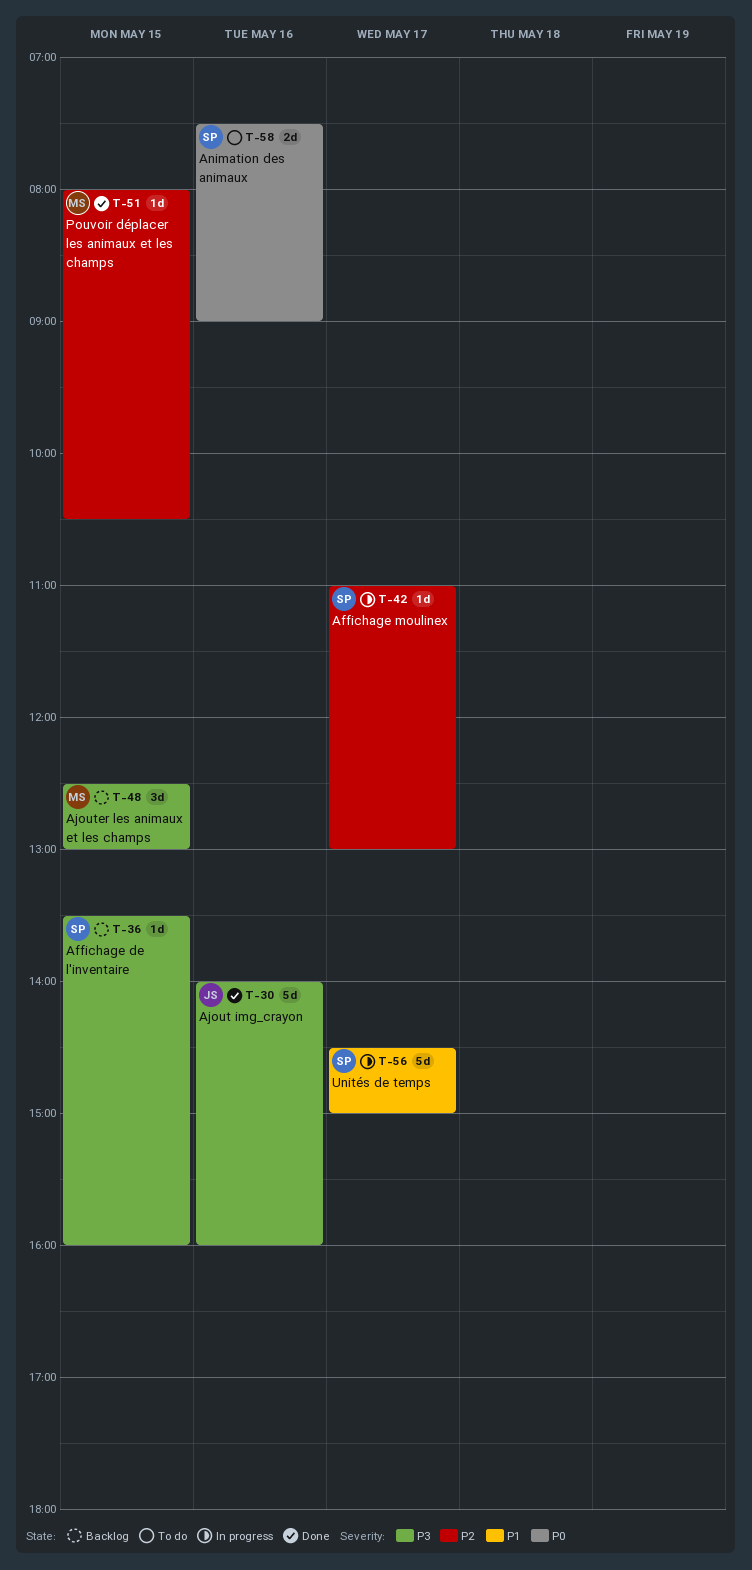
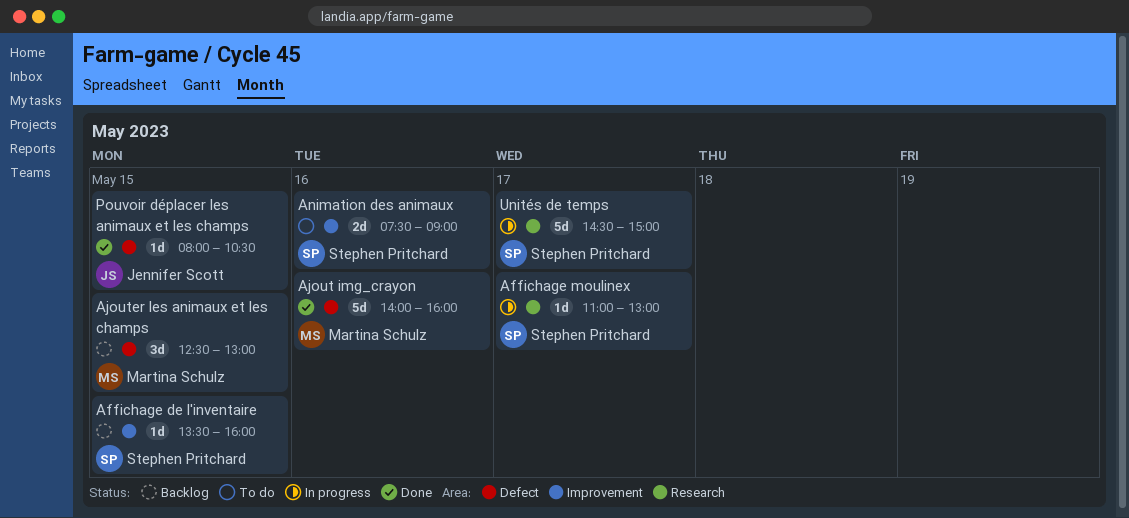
Ajout img_crayon, owner: Jennifer Scott -> Martina Schulz
Pouvoir déplacer les animaux et les champs, owner: Martina Schulz -> Jennifer Scott

